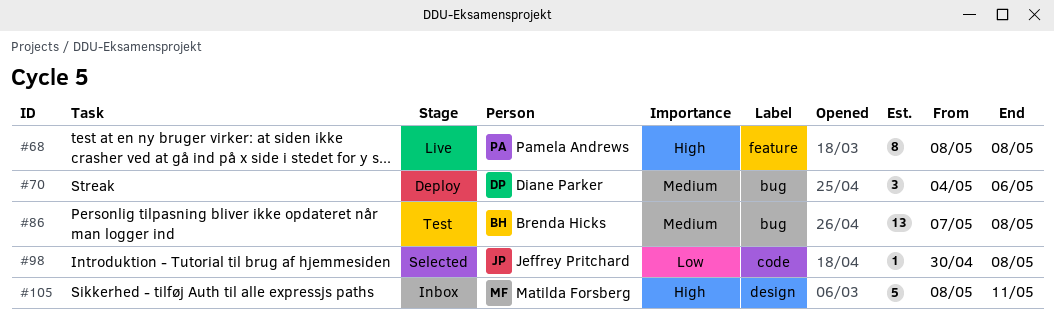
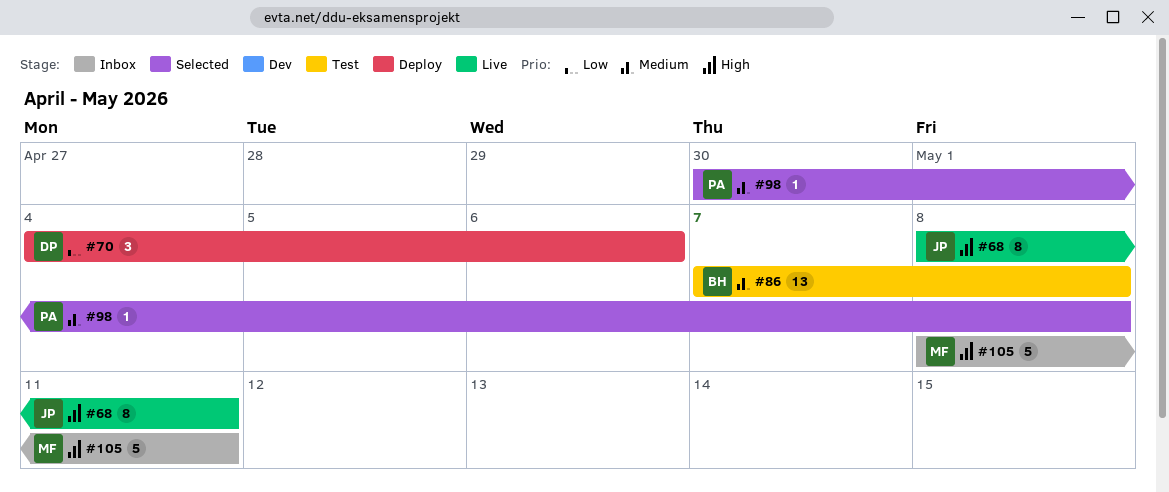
#68, owner: Pamela Andrews -> Jeffrey Pritchard
#68, due: May 8 -> May 11
#70, priority: Medium -> Low
#98, owner: Jeffrey Pritchard -> Pamela Andrews
#98, priority: Low -> Medium

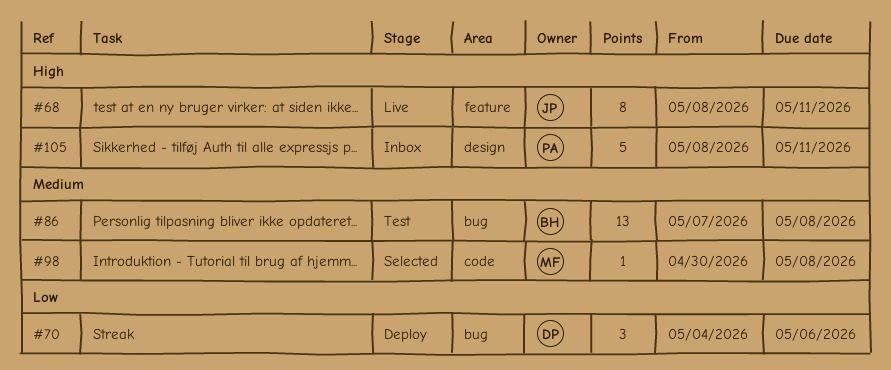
#98, owner: PA -> MF
#105, owner: MF -> PA

